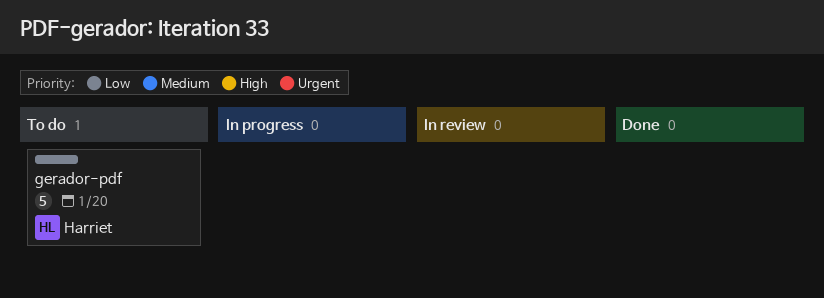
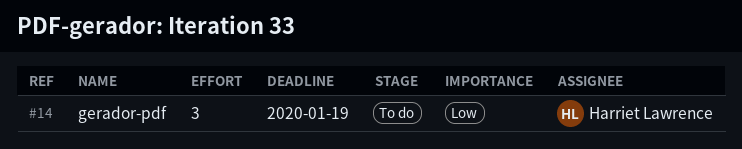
gerador-pdf, estimate: 5 -> 3
gerador-pdf, due: Jan 20 -> Jan 19

